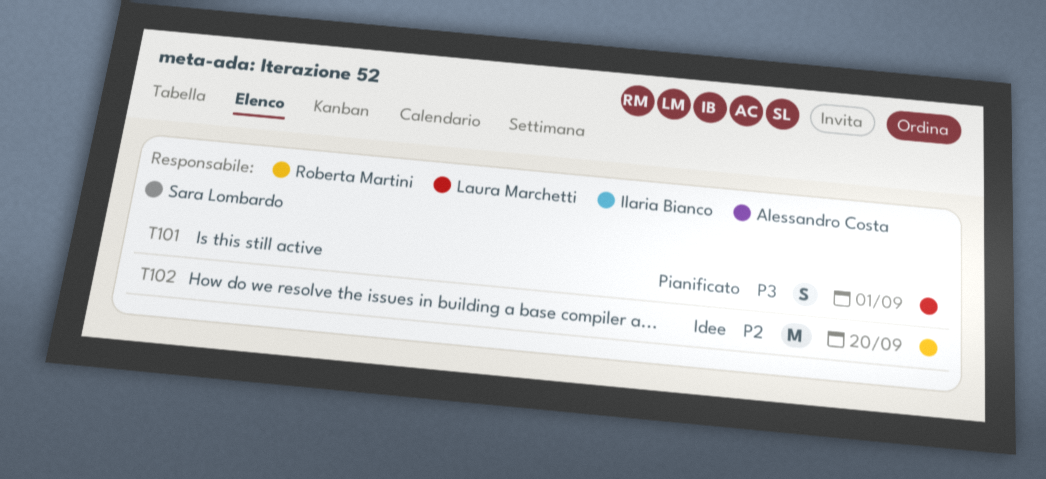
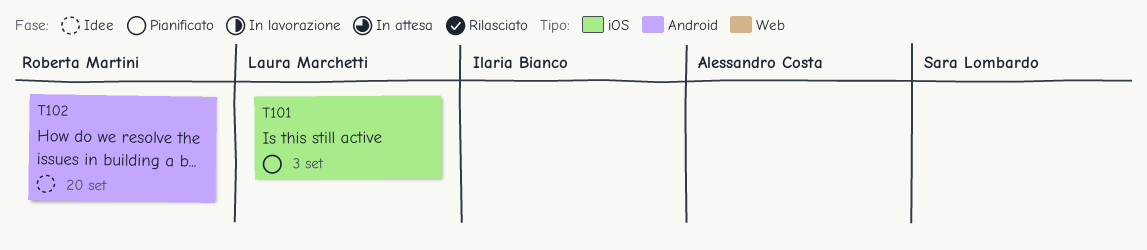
T101, due: Sep 1 -> Sep 3

